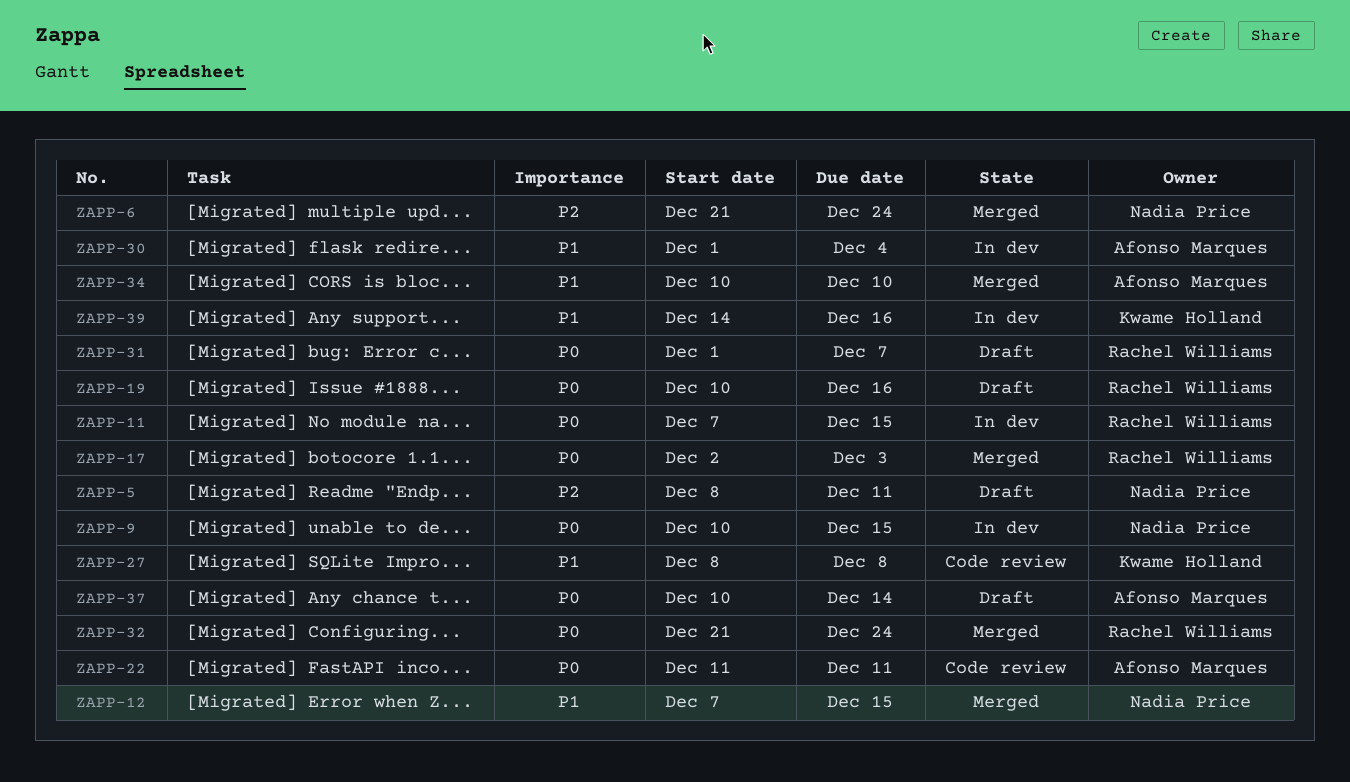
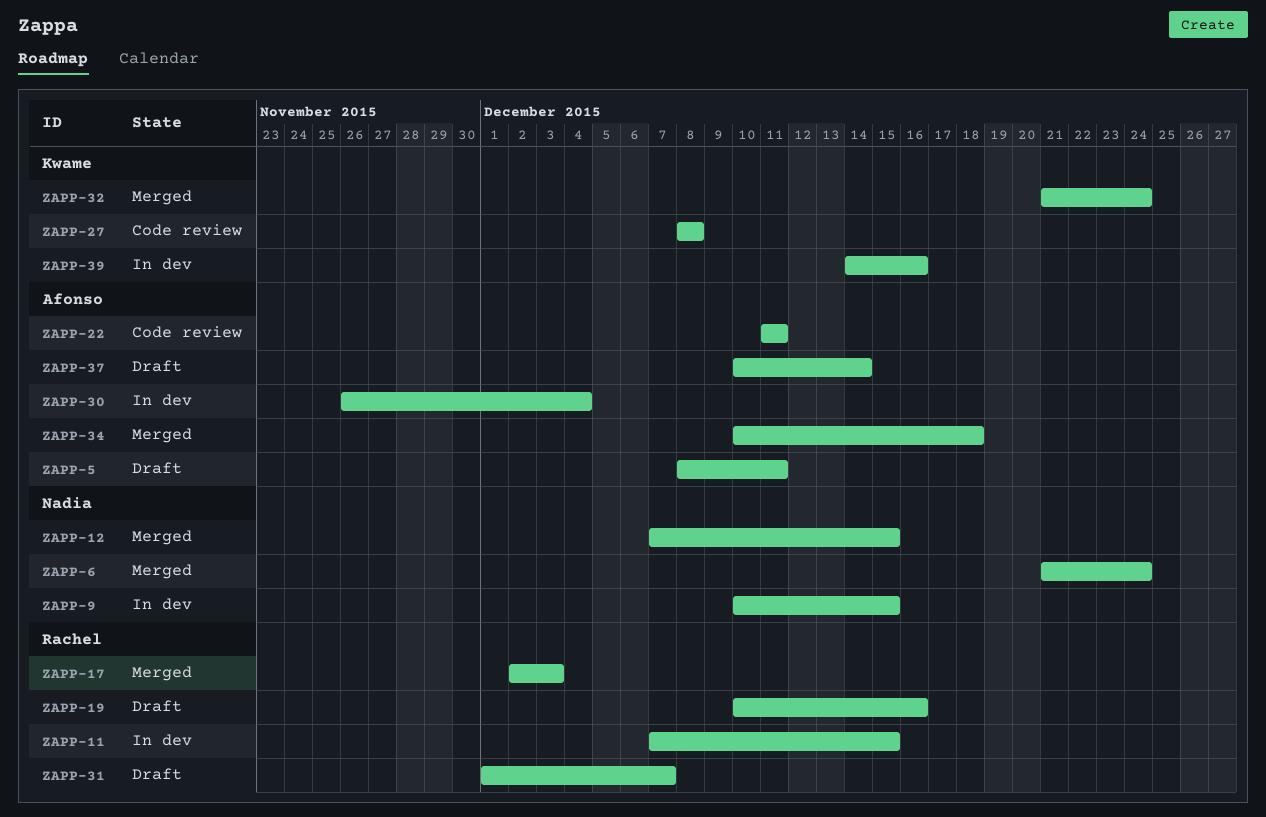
ZAPP-5, owner: Nadia Price -> Afonso Marques
ZAPP-30, start: Dec 1 -> Nov 26
ZAPP-32, owner: Rachel Williams -> Kwame Holland
ZAPP-34, due: Dec 10 -> Dec 18

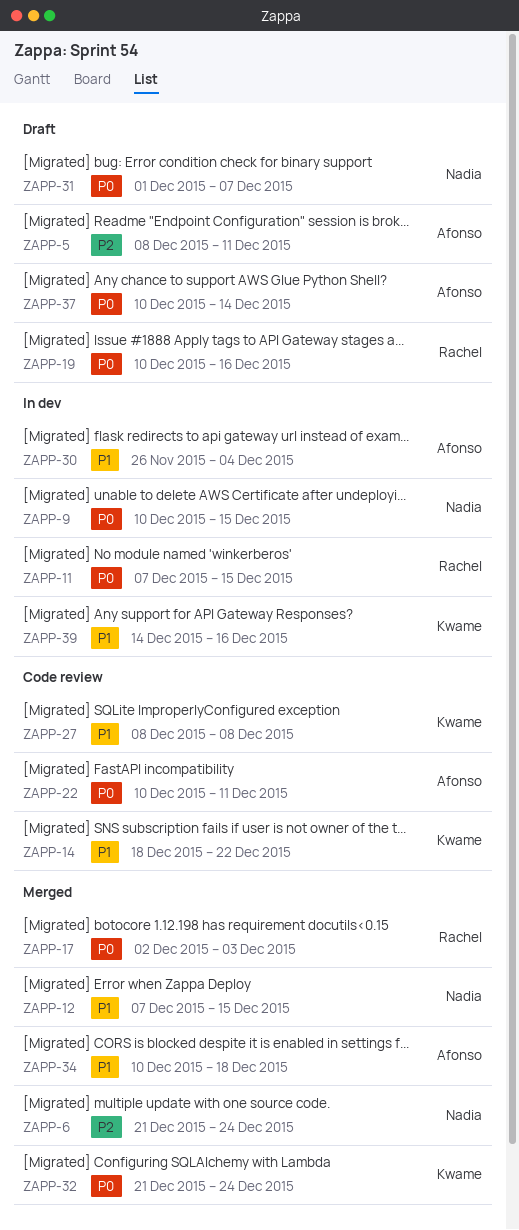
ZAPP-14: none -> present
ZAPP-22, start: Dec 11 -> Dec 10
ZAPP-31, owner: Rachel -> Nadia

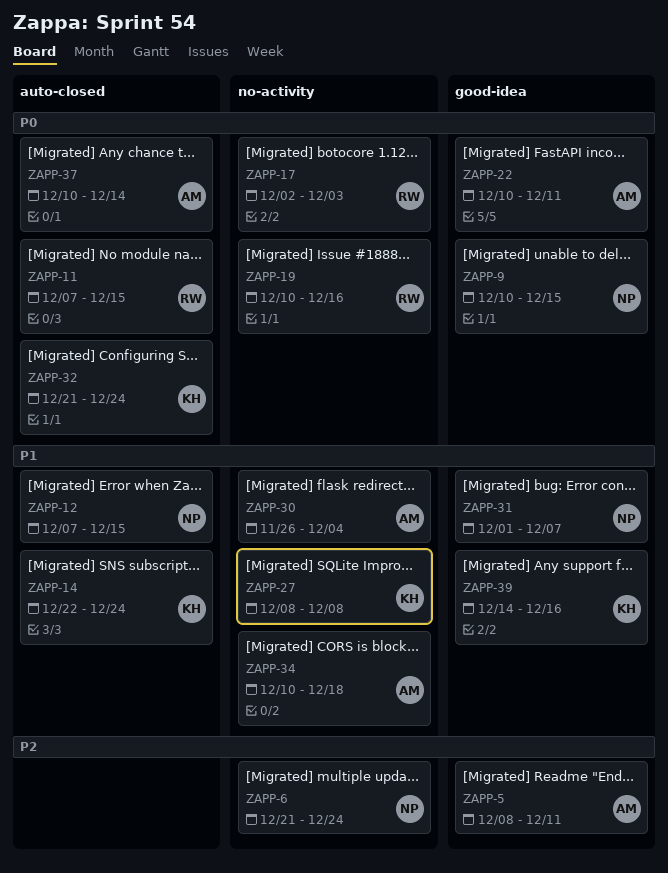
ZAPP-14, start: Dec 18 -> Dec 22
ZAPP-14, due: Dec 22 -> Dec 24
ZAPP-31, priority: P0 -> P1

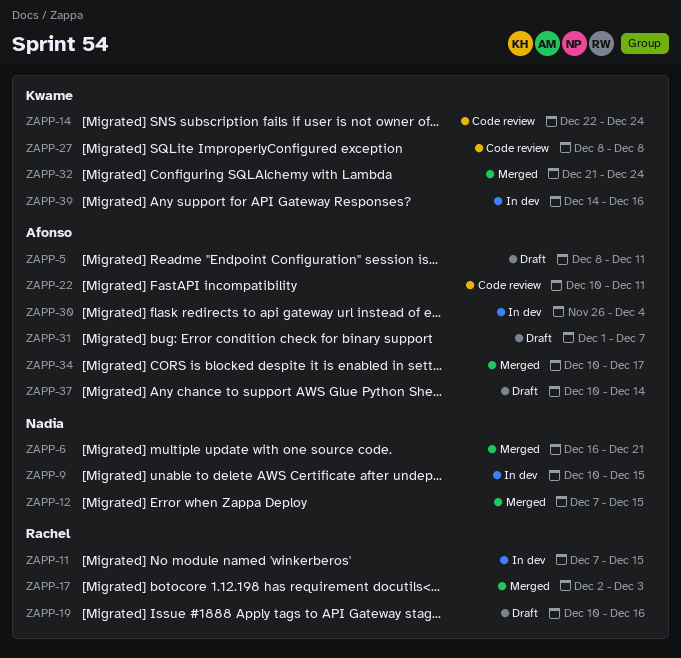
ZAPP-6, start: Dec 21 -> Dec 16
ZAPP-6, due: Dec 24 -> Dec 21
ZAPP-31, owner: Nadia -> Afonso
ZAPP-34, due: Dec 18 -> Dec 17

